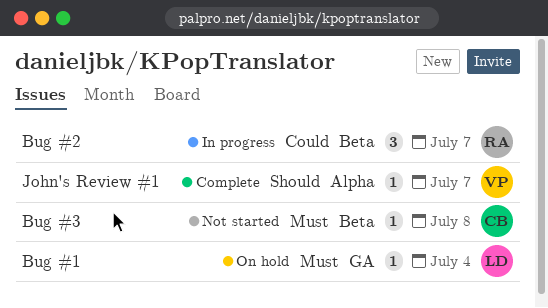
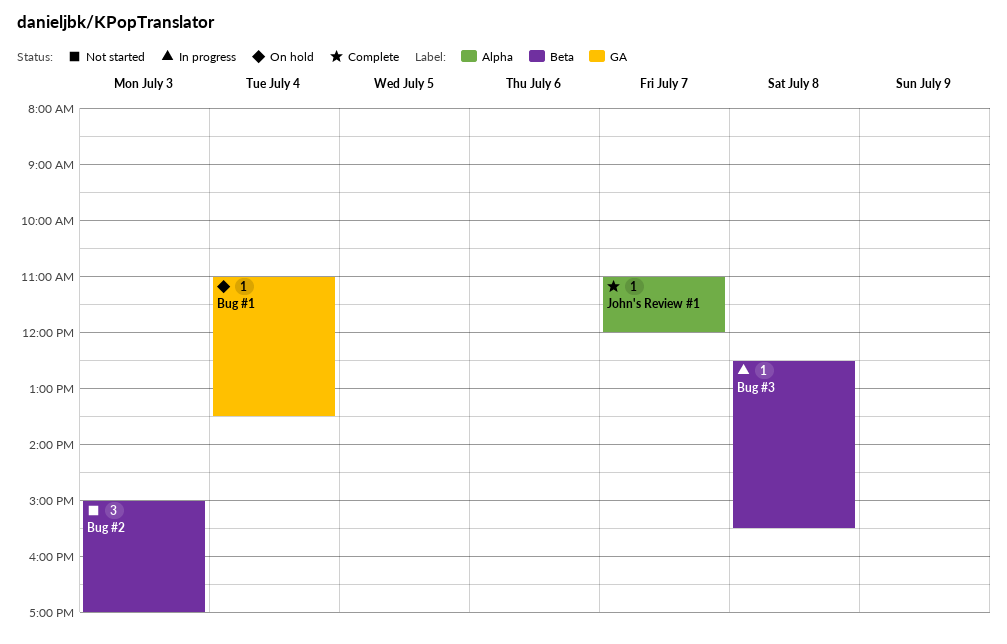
Bug #2, status: In progress -> Not started
Bug #2, day: Jul 7 -> Jul 3
Bug #3, status: Not started -> In progress

